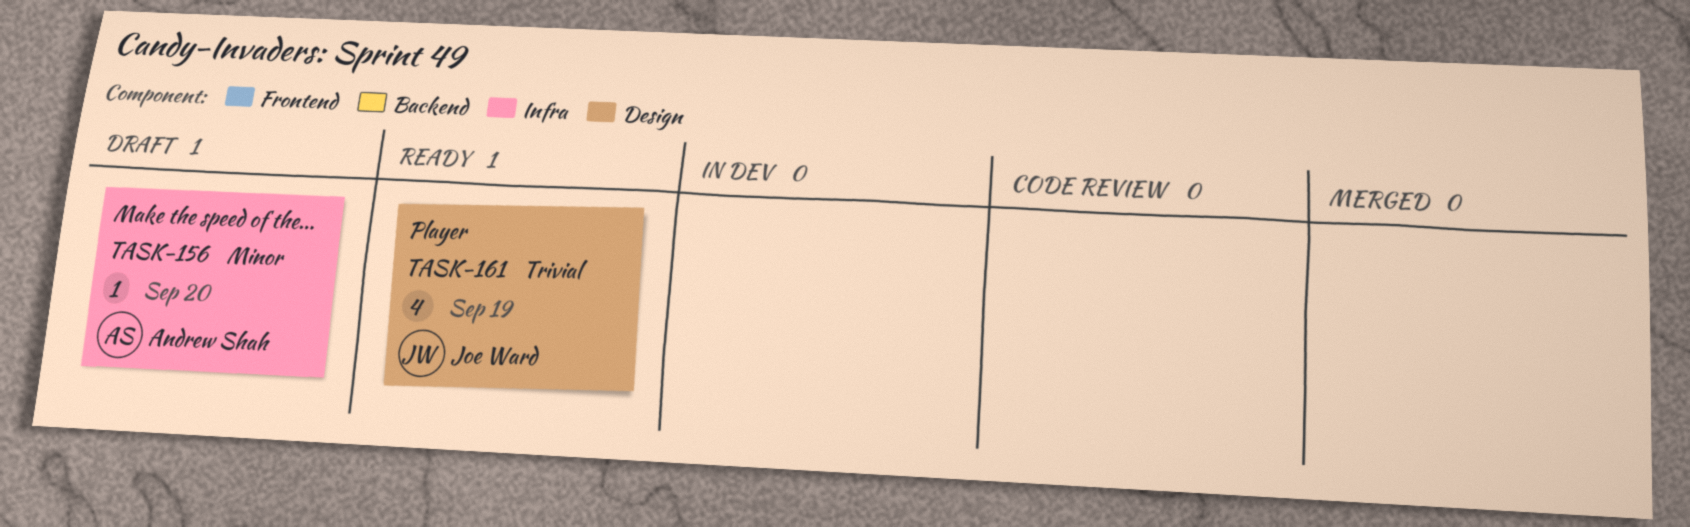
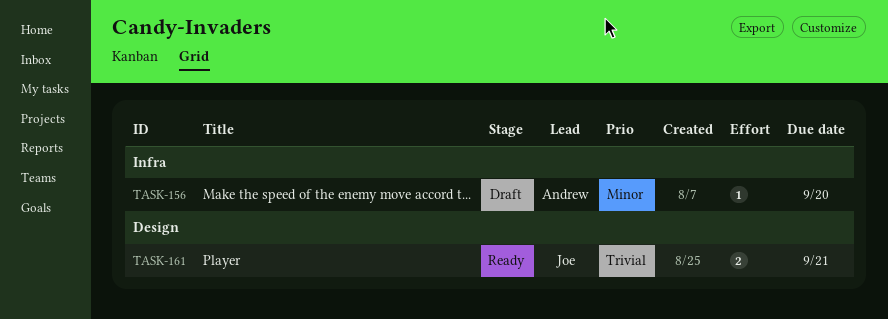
TASK-161, estimate: 4 -> 2
TASK-161, due: Sep 19 -> Sep 21

